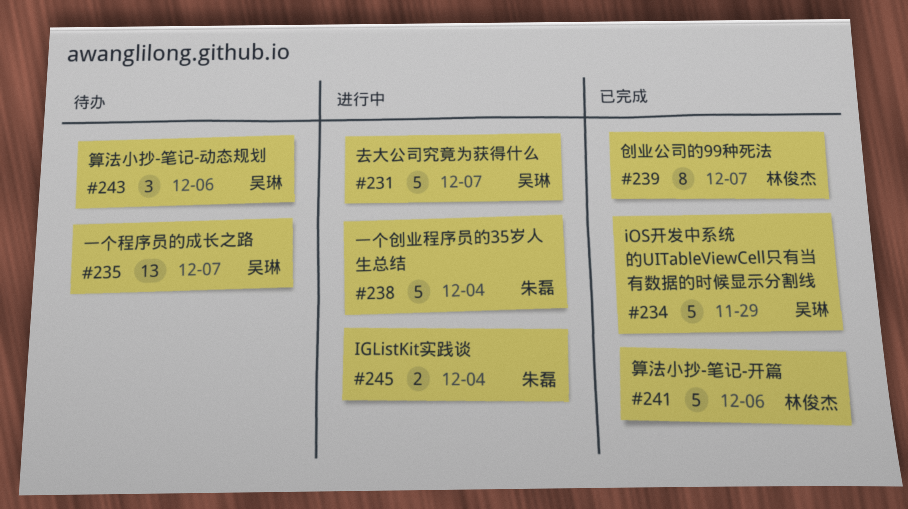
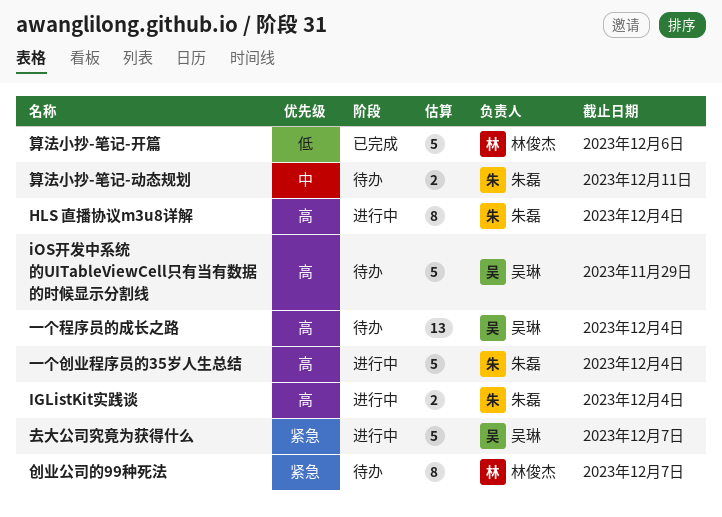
HLS 直播协议m3u8详解: none -> present
iOS开发中系统的UITableViewCell只有当有数据的时候显示分割线, status: 已完成 -> 待办
一个程序员的成长之路, due: Dec 7 -> Dec 4
创业公司的99种死法, status: 已完成 -> 待办
算法小抄-笔记-动态规划, owner: 吴琳 -> 朱磊
算法小抄-笔记-动态规划, estimate: 3 -> 2
算法小抄-笔记-动态规划, due: Dec 6 -> Dec 11

